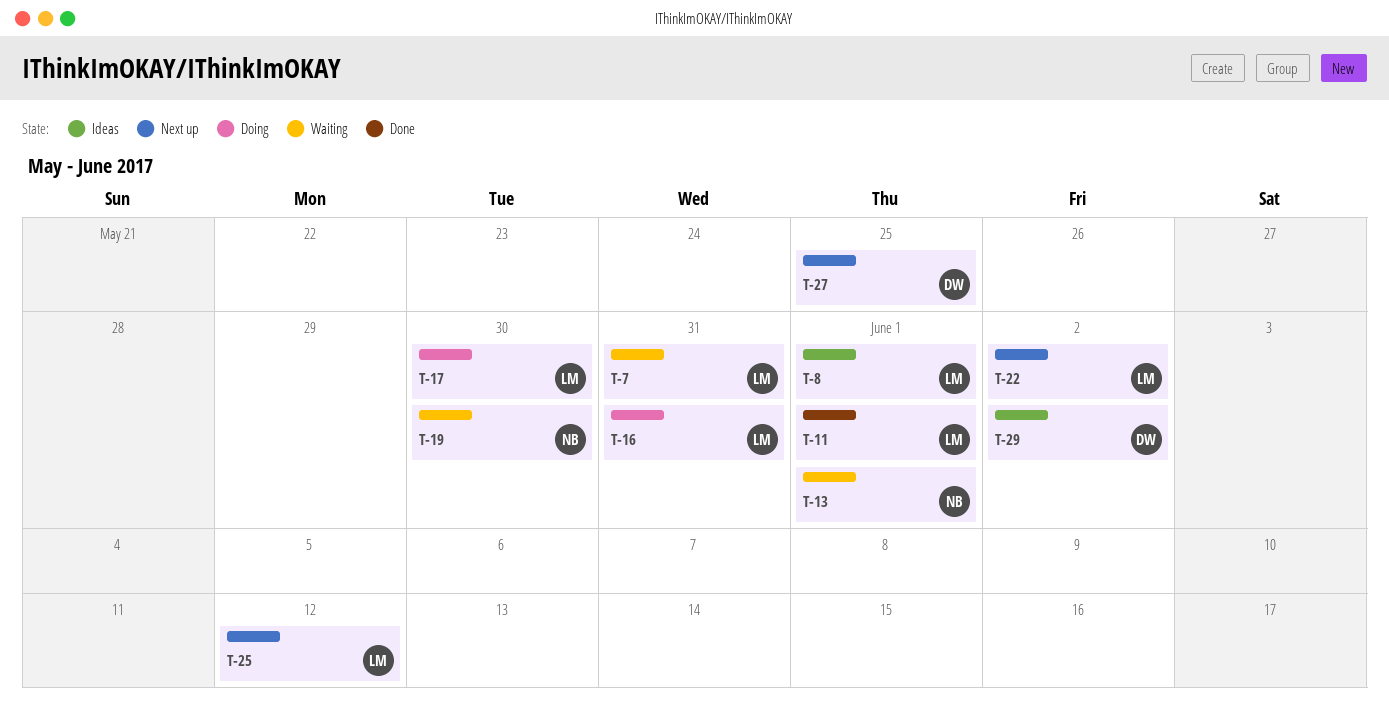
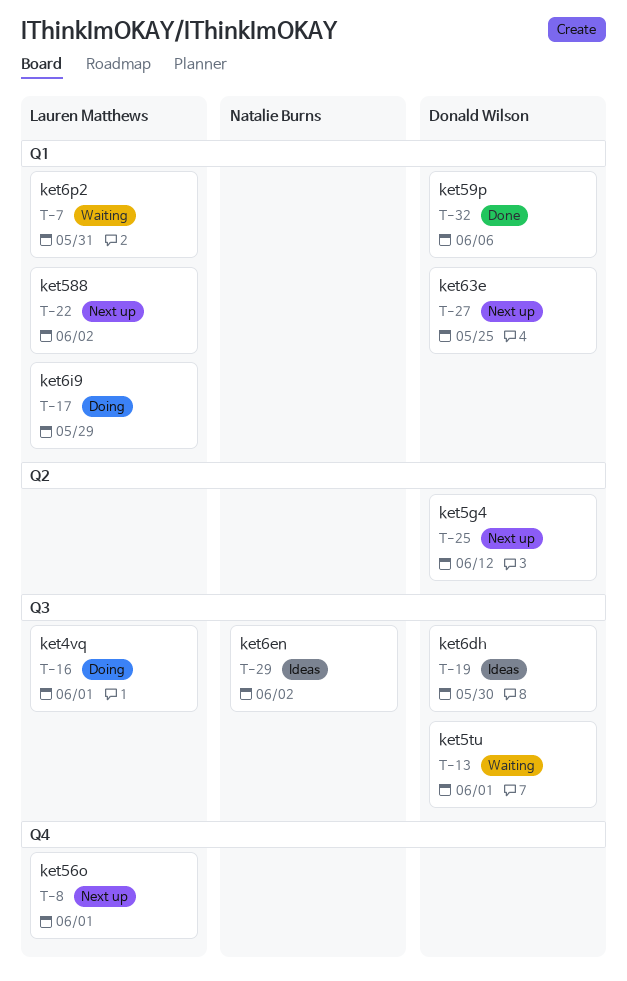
T-8, status: Ideas -> Next up
T-11: present -> none
T-13, owner: Natalie Burns -> Donald Wilson
T-16, due: May 31 -> Jun 1
T-17, due: May 30 -> May 29
T-19, status: Waiting -> Ideas
T-19, owner: Natalie Burns -> Donald Wilson
T-25, owner: Lauren Matthews -> Donald Wilson
T-29, owner: Donald Wilson -> Natalie Burns
T-32: none -> present

